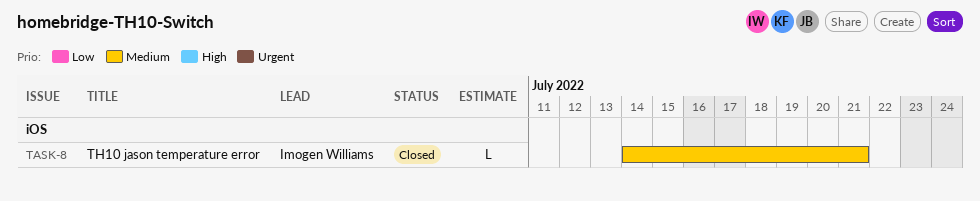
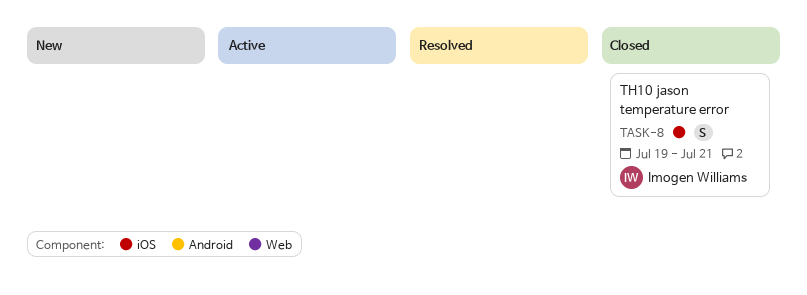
TASK-8, estimate: L -> S
TASK-8, start: Jul 14 -> Jul 19

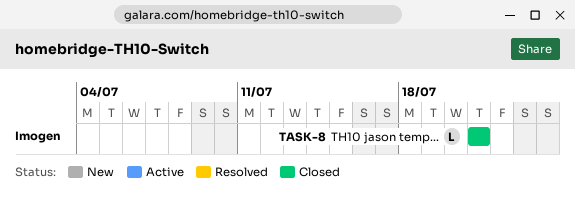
TASK-8, estimate: S -> L
TASK-8, start: Jul 19 -> Jul 21

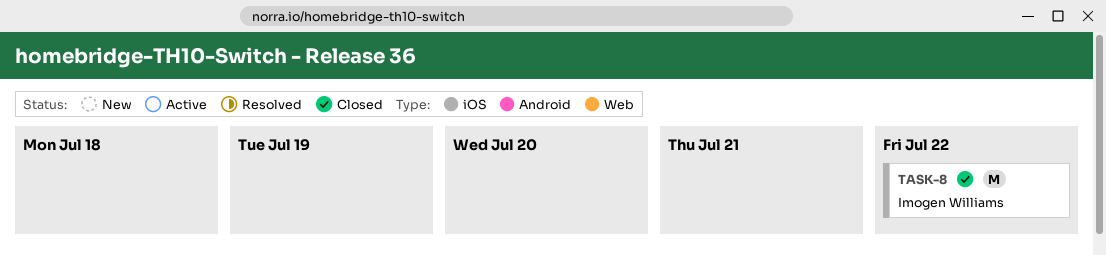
TASK-8, estimate: L -> M
TASK-8, due: Jul 21 -> Jul 22

